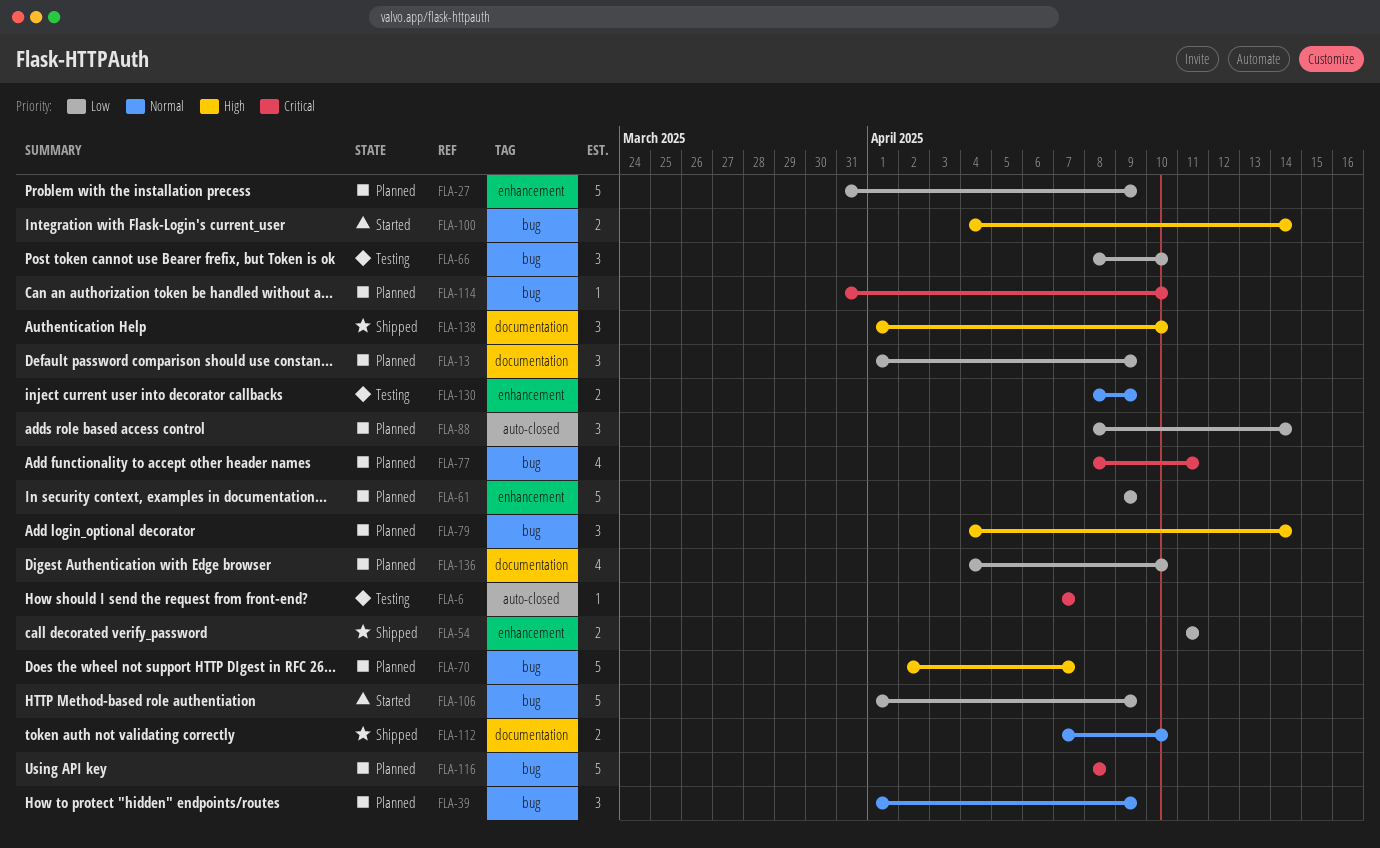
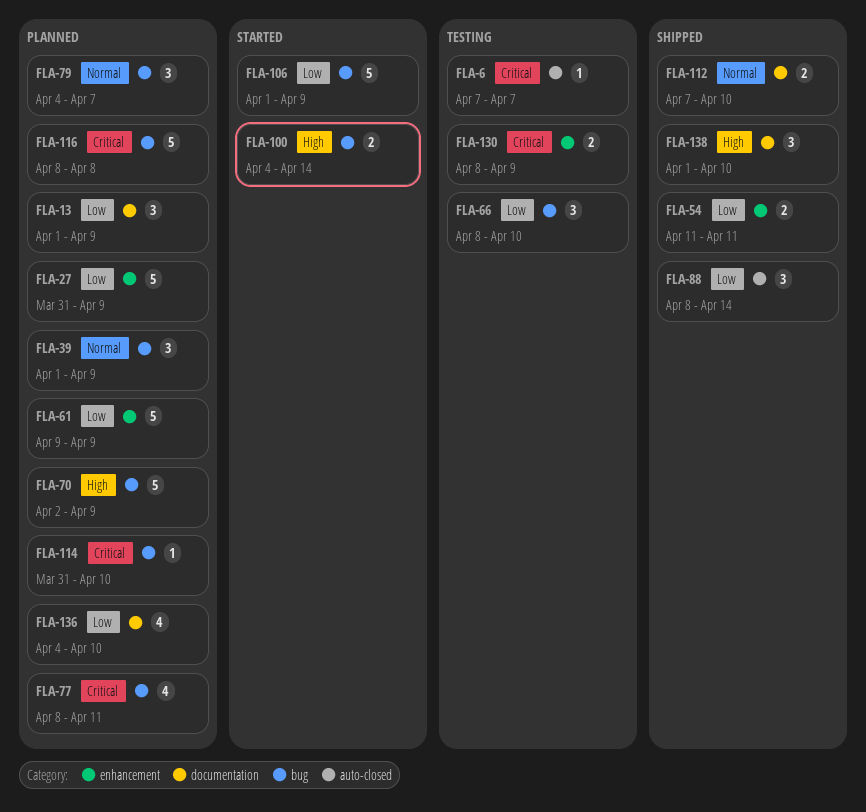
FLA-70, due: Apr 7 -> Apr 9
FLA-79, priority: High -> Normal
FLA-79, due: Apr 14 -> Apr 7
FLA-88, status: Planned -> Shipped
FLA-130, priority: Normal -> Critical

